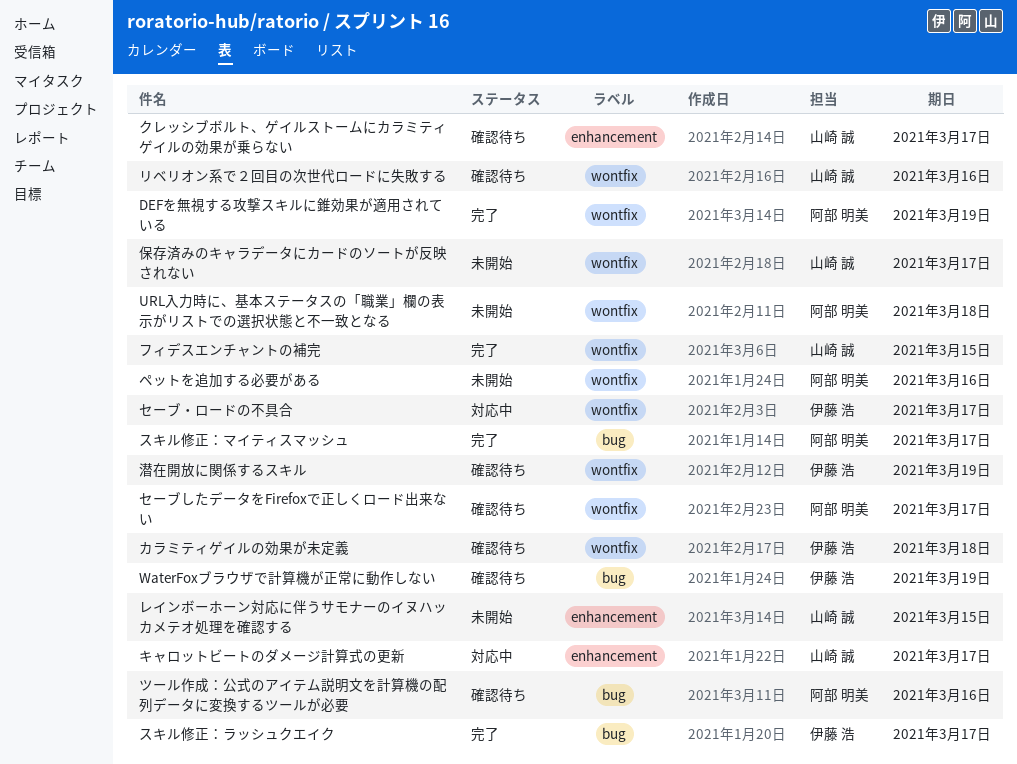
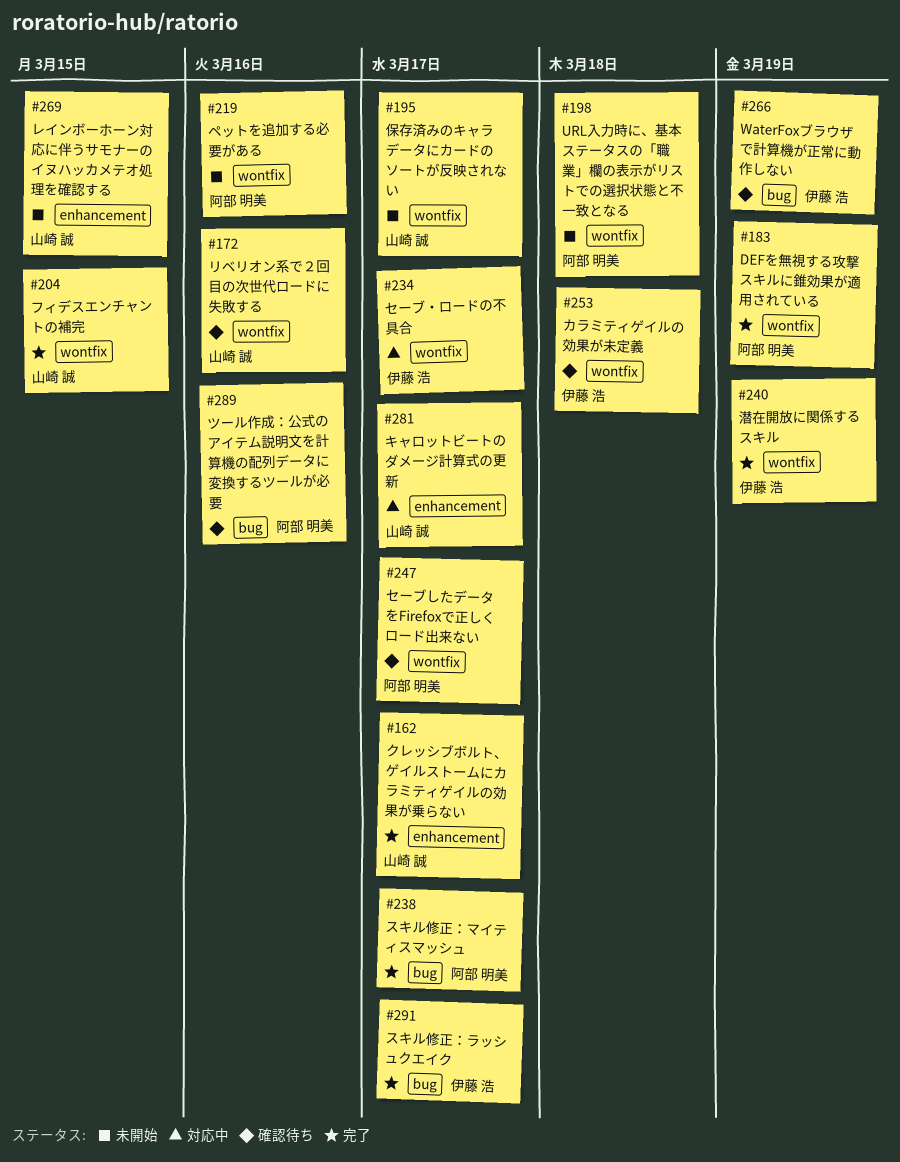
クレッシブボルト、ゲイルストームにカラミティゲイルの効果が乗らない, status: 確認待ち -> 完了
潜在開放に関係するスキル, status: 確認待ち -> 完了

